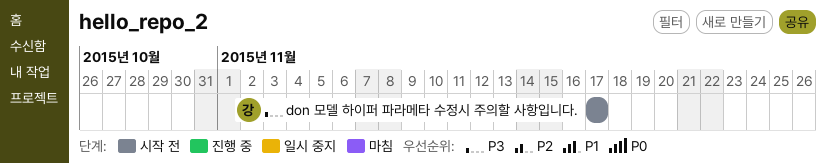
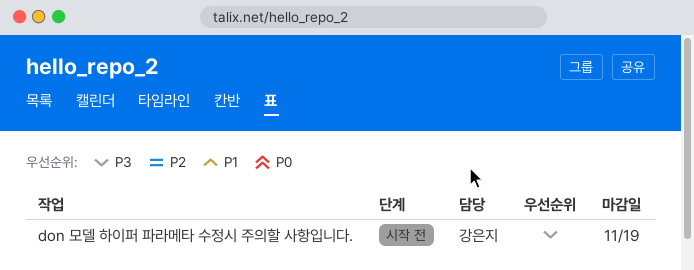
don 모델 하이퍼 파라메타 수정시 주의할 사항입니다., due: Nov 17 -> Nov 19

